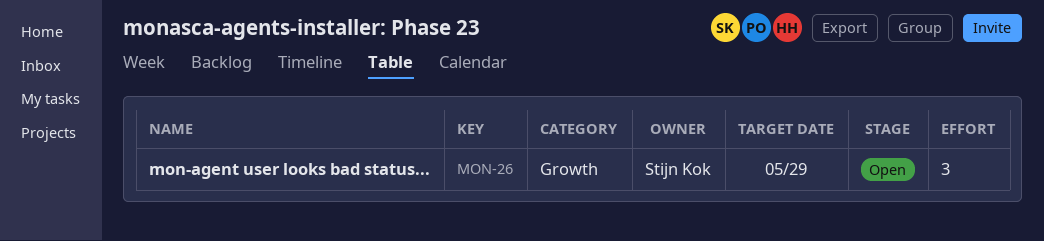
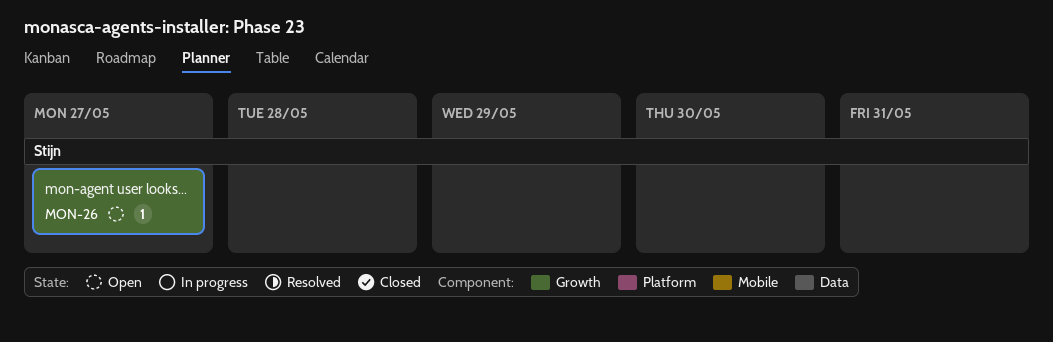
MON-26, estimate: 3 -> 1
MON-26, due: May 29 -> May 27

